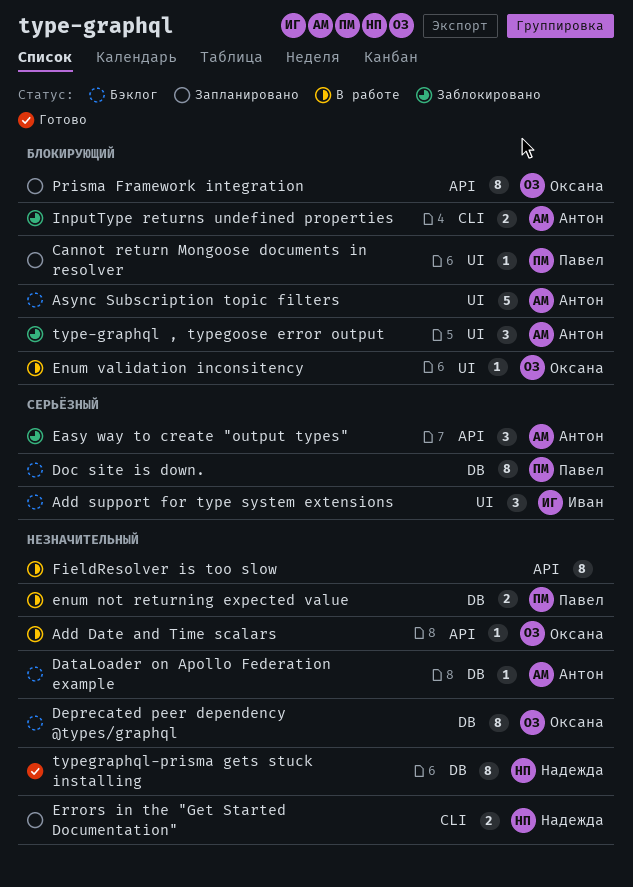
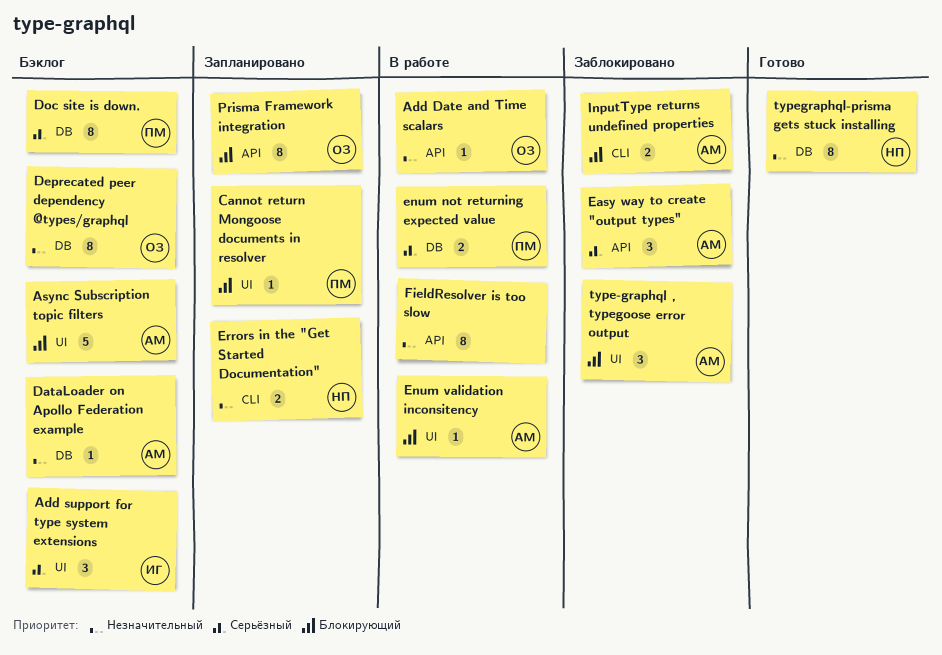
enum not returning expected value, priority: Незначительный -> Серьёзный
Enum validation inconsitency, owner: Оксана -> Антон

